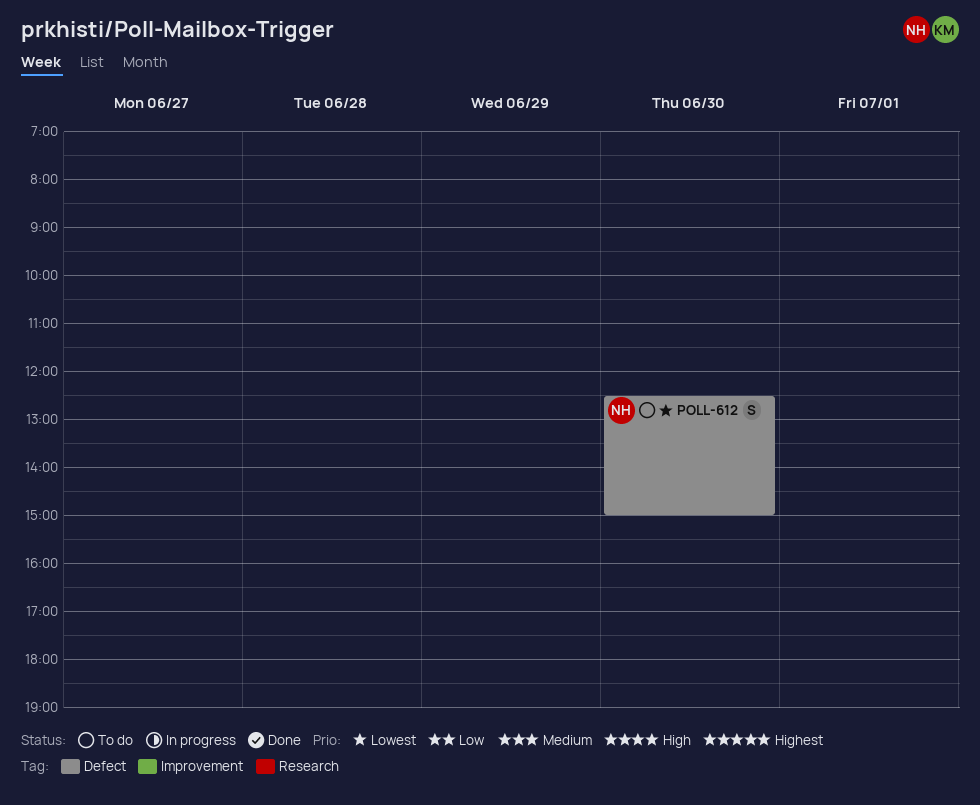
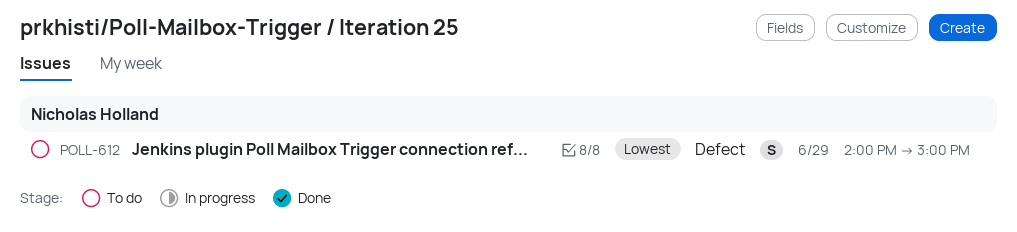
POLL-612, day: Jun 30 -> Jun 29
POLL-612, begins: 12:30 -> 14:00

